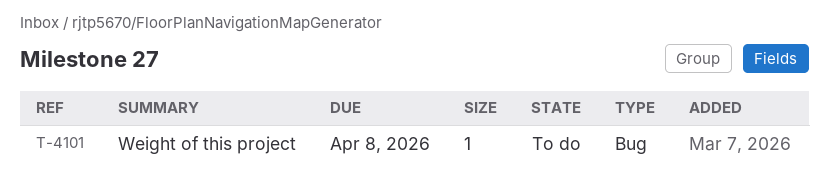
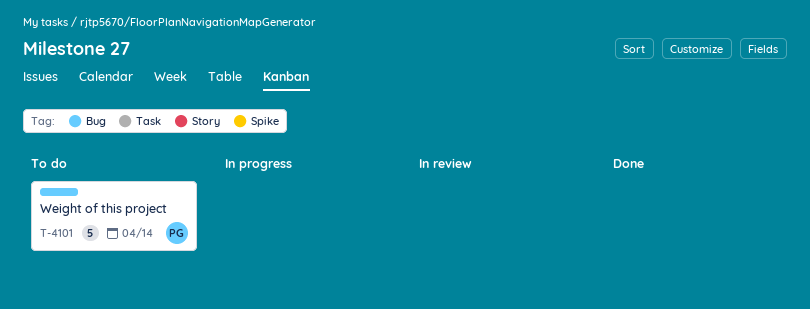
T-4101, estimate: 1 -> 5
T-4101, due: Apr 8 -> Apr 14

